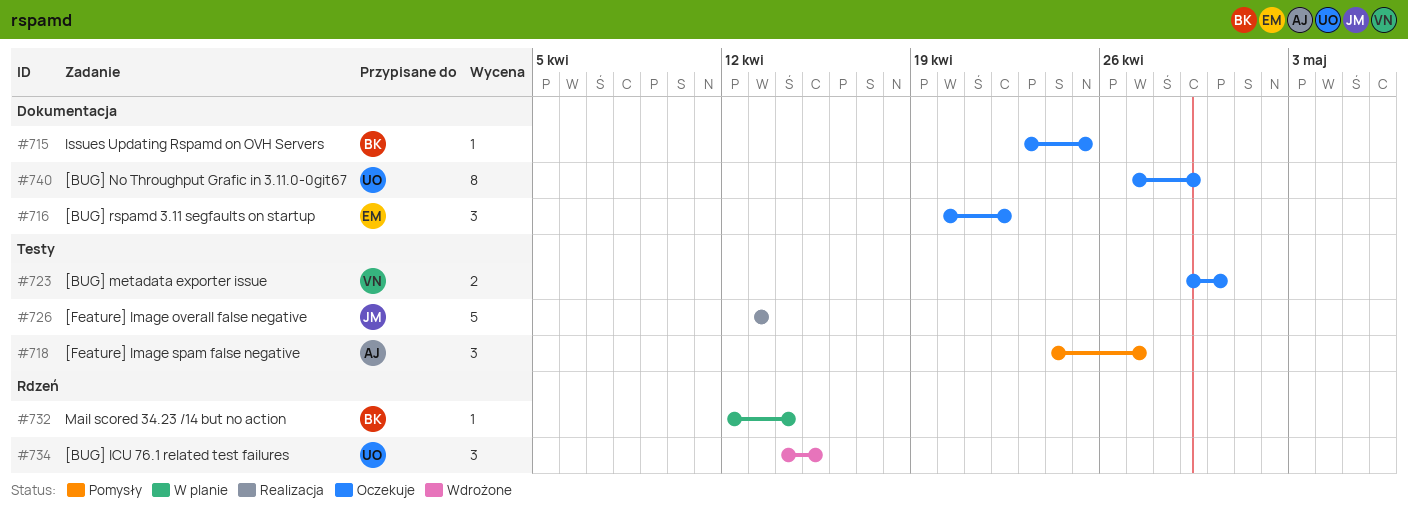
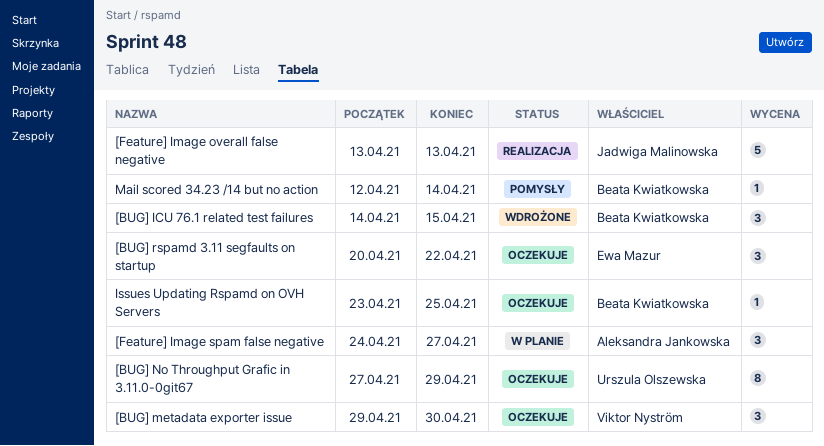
[BUG] ICU 76.1 related test failures, owner: Urszula Olszewska -> Beata Kwiatkowska
[BUG] metadata exporter issue, estimate: 2 -> 3
[Feature] Image spam false negative, status: Pomysły -> W planie
Mail scored 34.23 /14 but no action, status: W planie -> Pomysły

